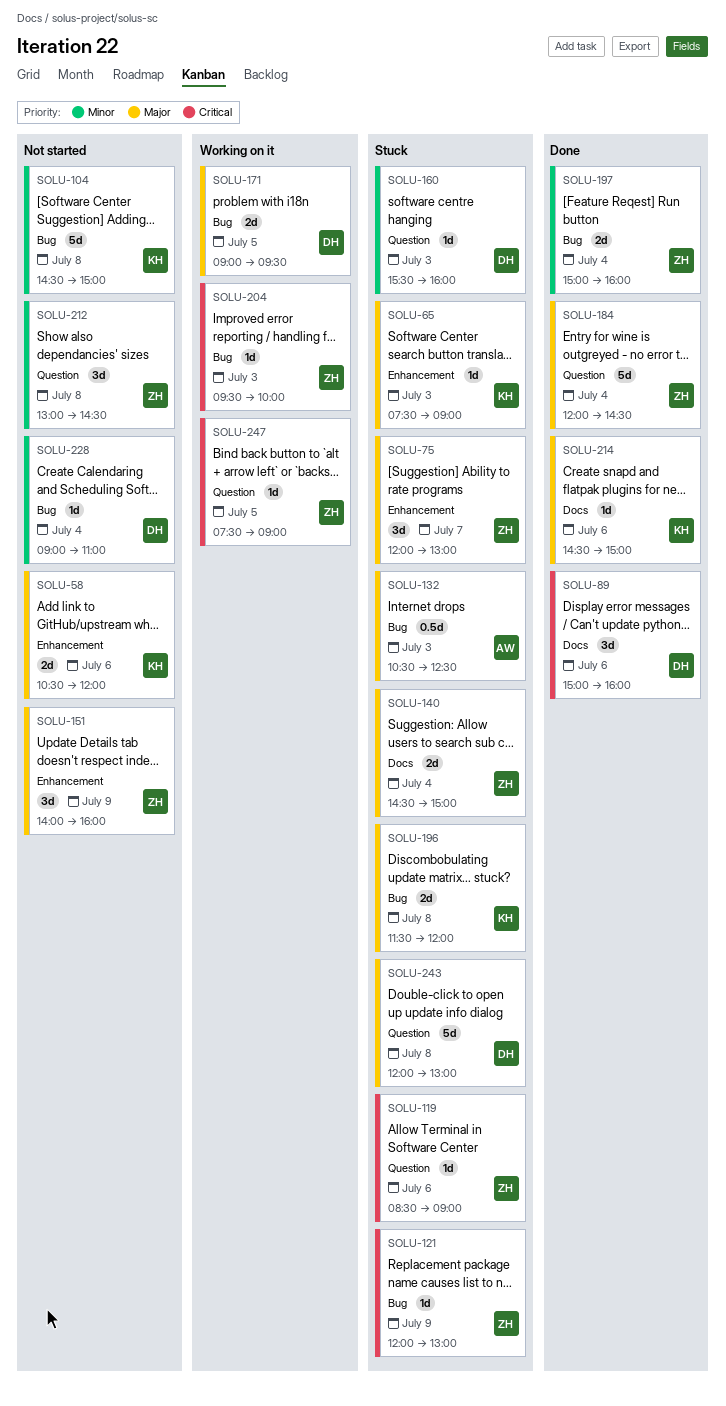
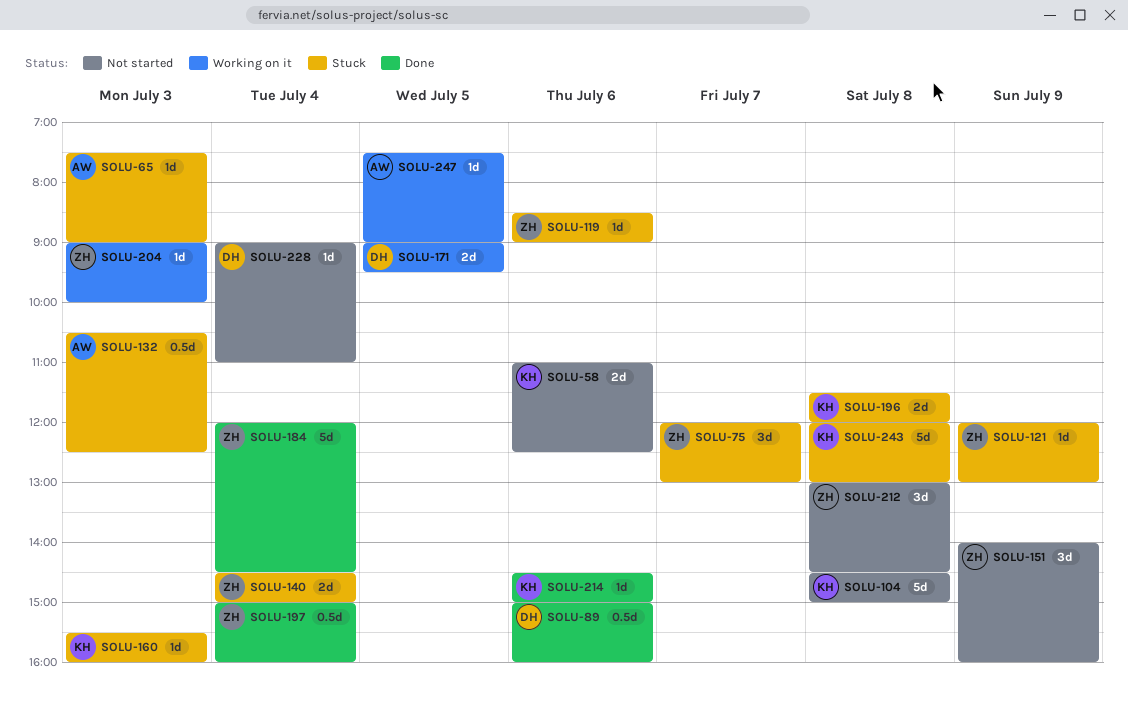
SOLU-58, begins: 10:30 -> 11:00
SOLU-58, ends: 12:00 -> 12:30
SOLU-65, owner: KH -> AW
SOLU-89, estimate: 3d -> 0.5d
SOLU-160, owner: DH -> KH
SOLU-197, estimate: 2d -> 0.5d
SOLU-204, begins: 09:30 -> 09:00
SOLU-243, owner: DH -> KH
SOLU-247, owner: ZH -> AW

